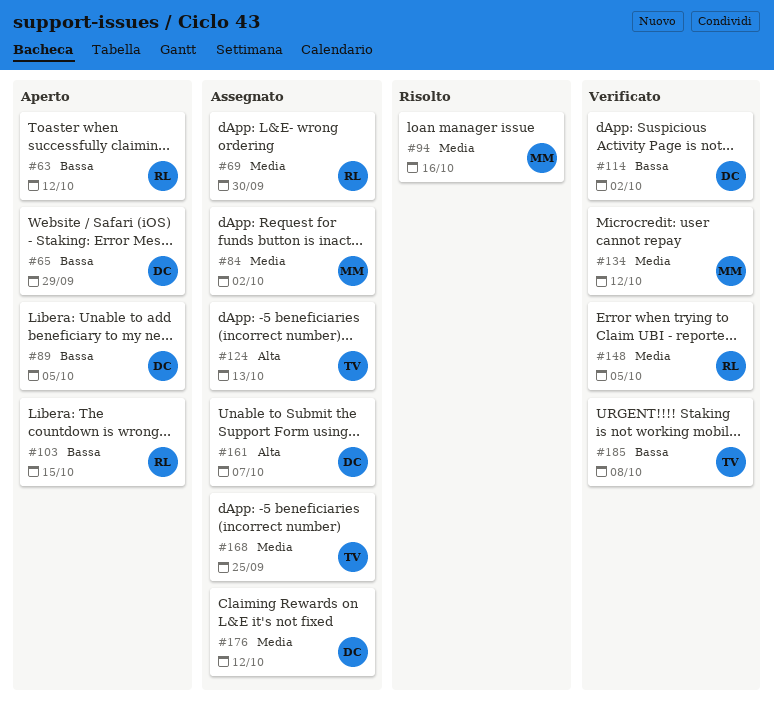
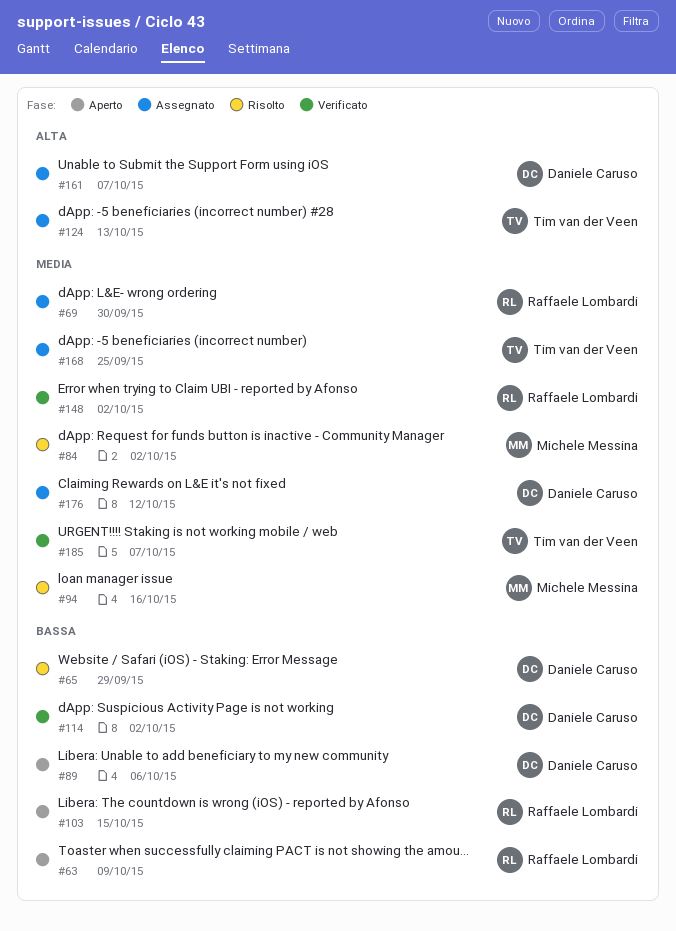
#63, due: Oct 12 -> Oct 9
#65, status: Aperto -> Risolto
#84, status: Assegnato -> Risolto
#89, due: Oct 5 -> Oct 6
#134: present -> none
#148, due: Oct 5 -> Oct 2
#185, priority: Bassa -> Media
#185, due: Oct 8 -> Oct 7

